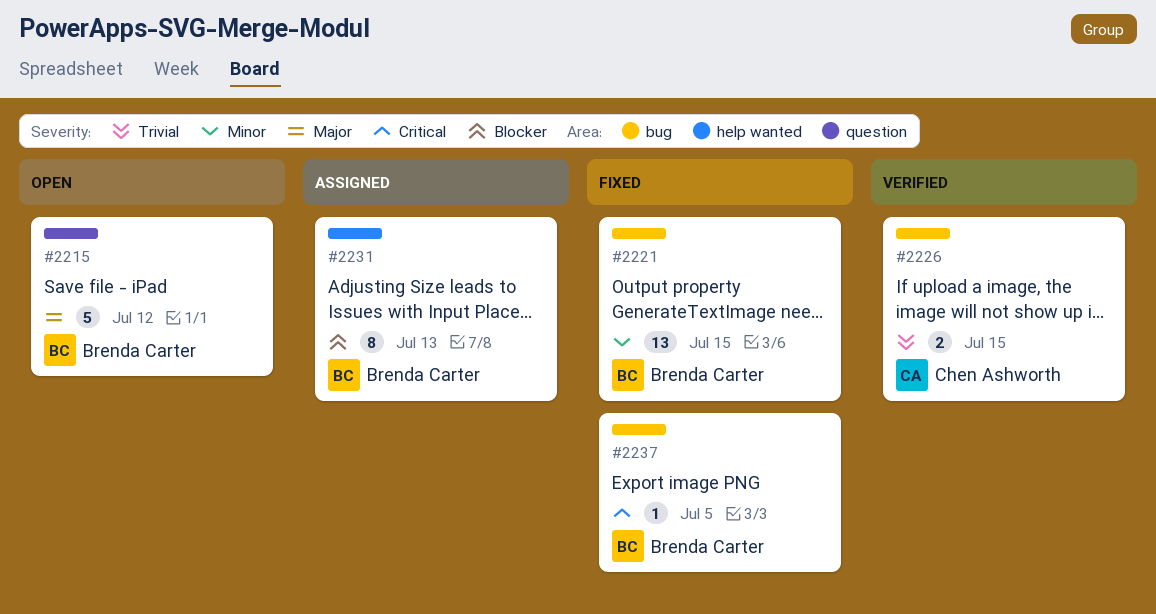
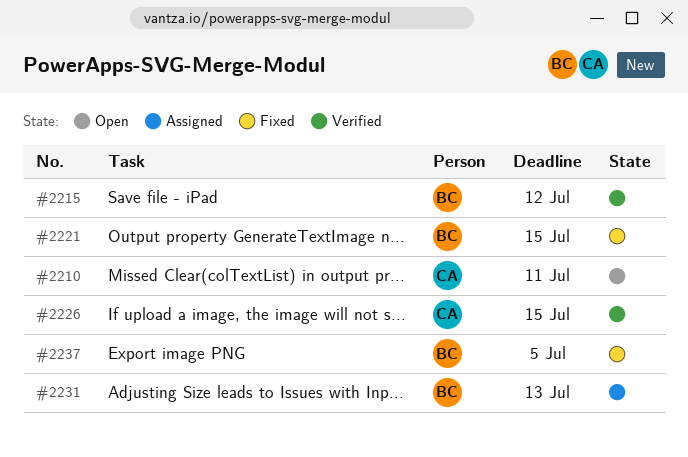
#2210: none -> present
#2215, status: Open -> Verified

